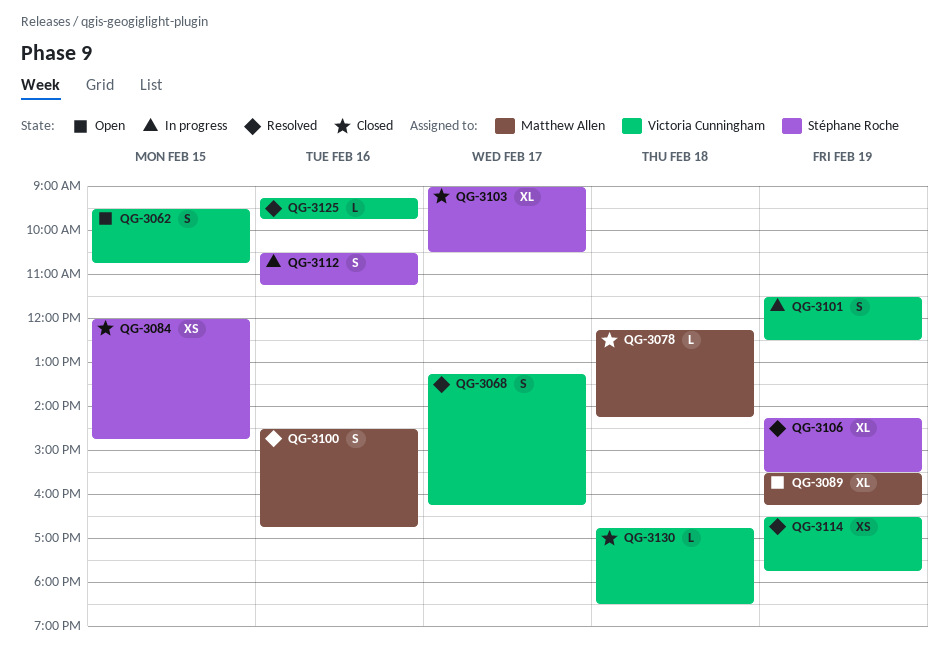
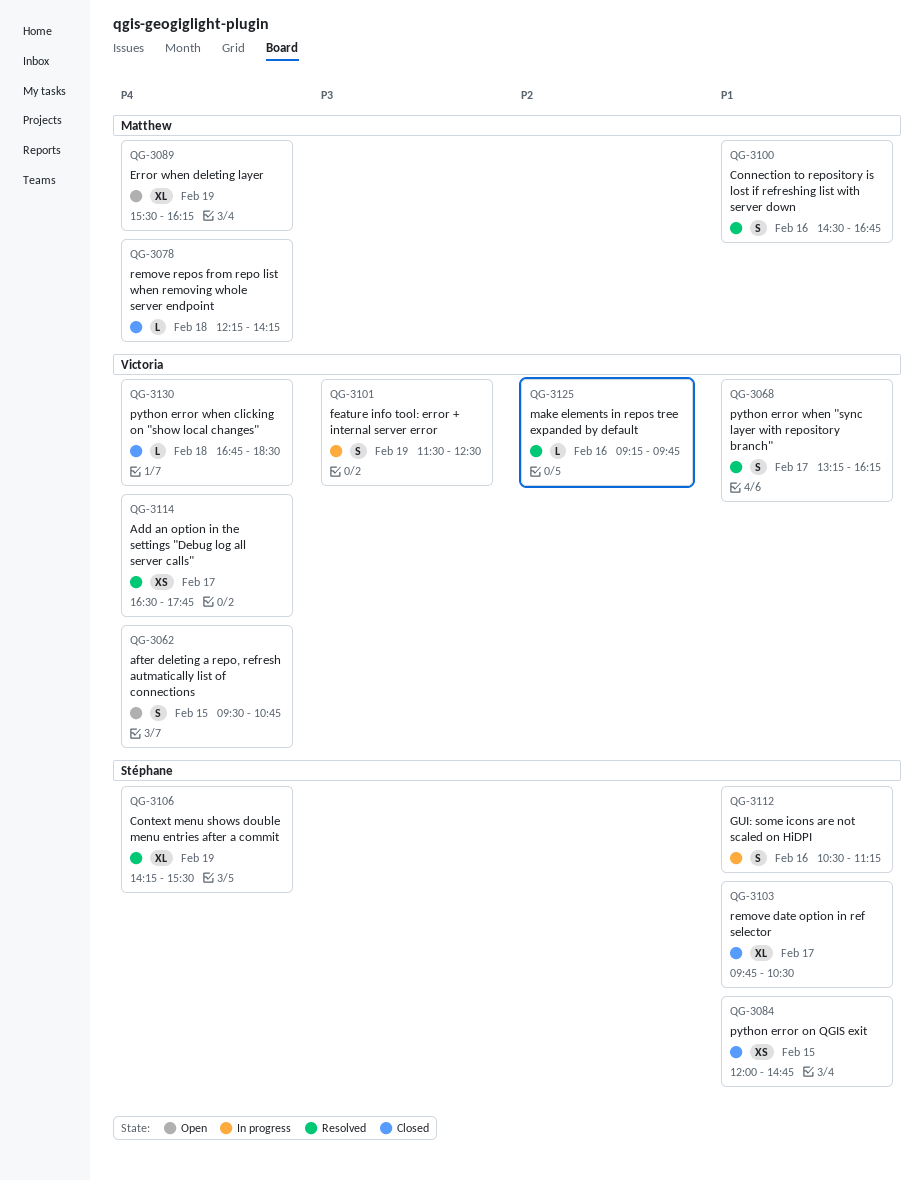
QG-3103, begins: 09:00 -> 09:45
QG-3114, day: Feb 19 -> Feb 17

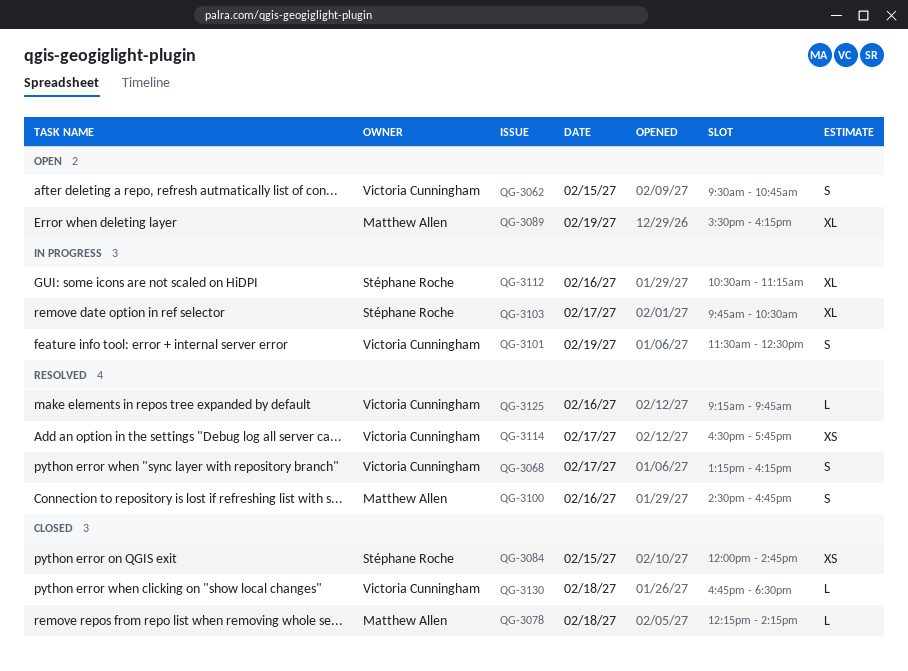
QG-3103, status: Closed -> In progress
QG-3106: present -> none
QG-3112, estimate: S -> XL

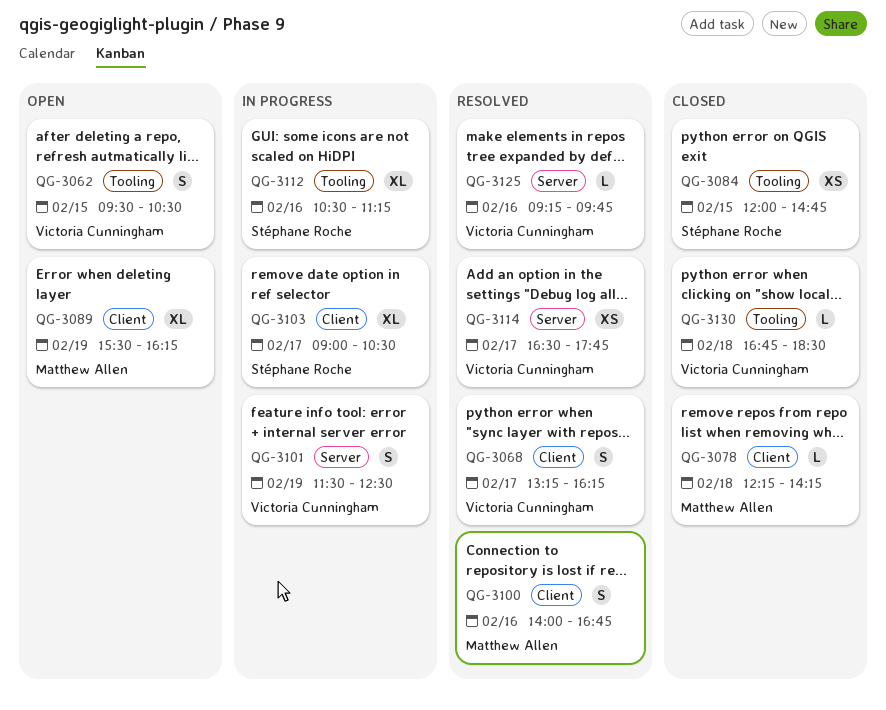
QG-3062, ends: 10:45 -> 10:30
QG-3100, begins: 14:30 -> 14:00
QG-3103, begins: 09:45 -> 09:00

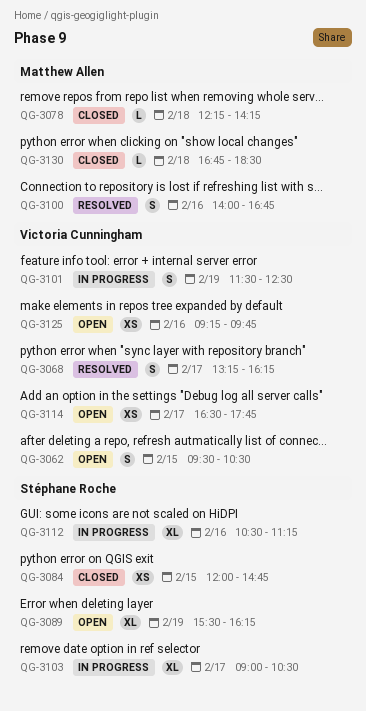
QG-3089, owner: Matthew Allen -> Stéphane Roche
QG-3114, status: Resolved -> Open
QG-3125, status: Resolved -> Open
QG-3125, estimate: L -> XS
QG-3130, owner: Victoria Cunningham -> Matthew Allen

